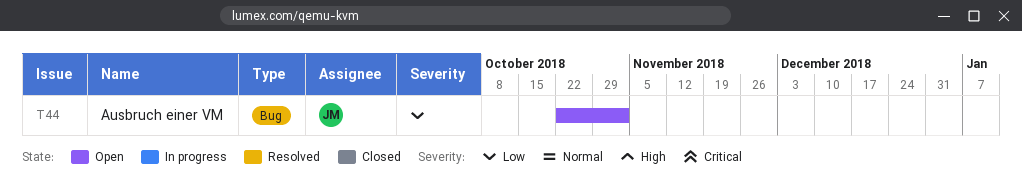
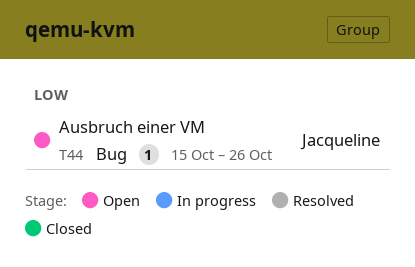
T44, start: Oct 22 -> Oct 15
T44, due: Nov 2 -> Oct 26

